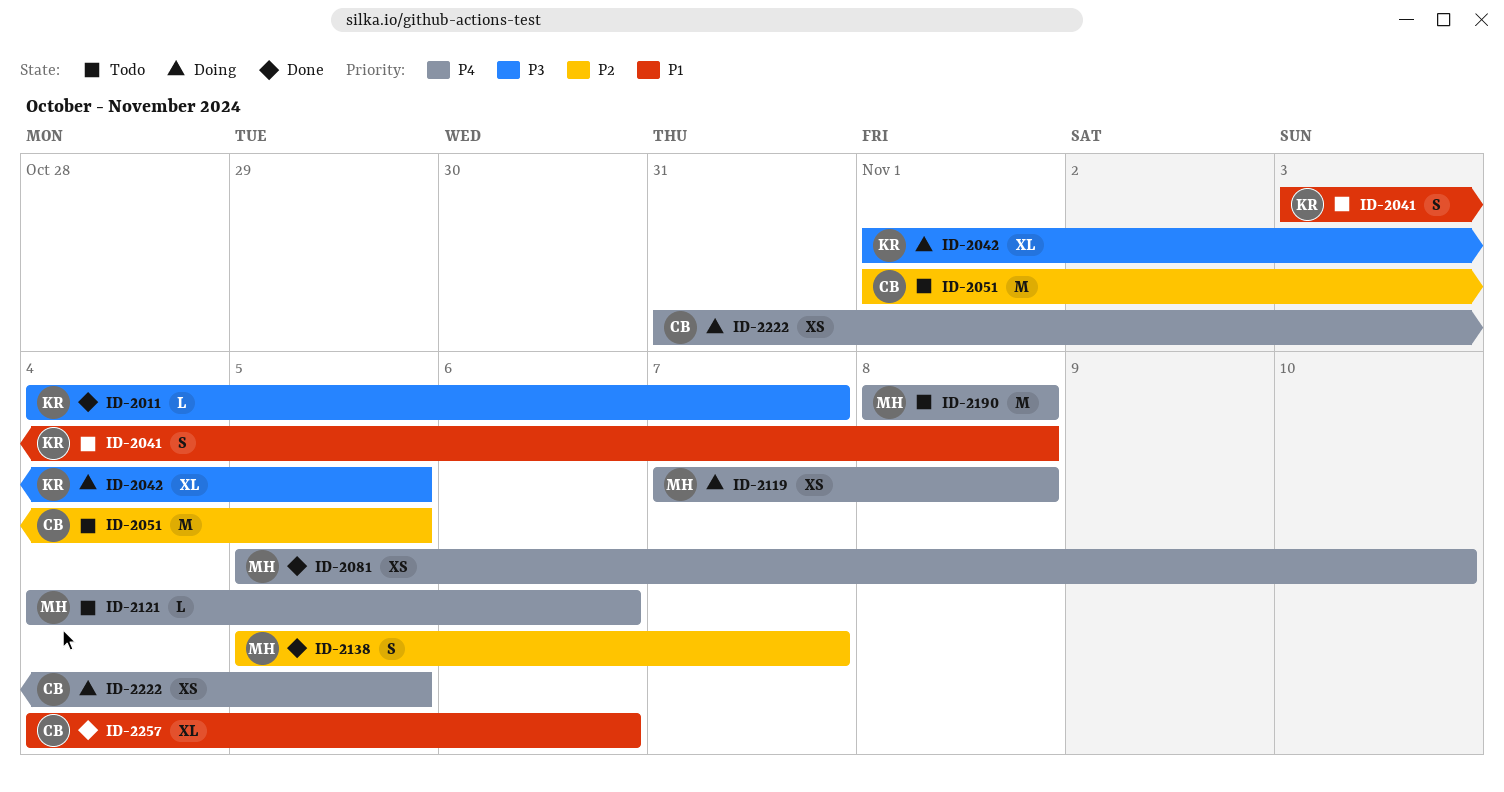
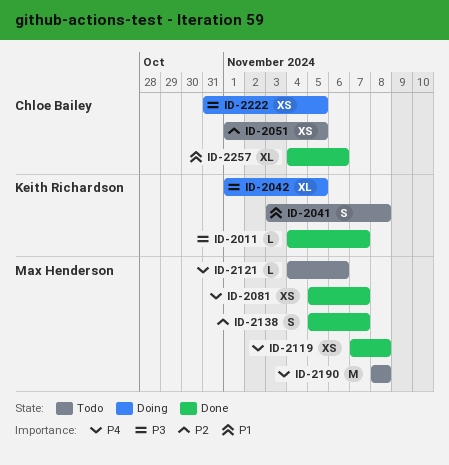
ID-2051, estimate: M -> XS
ID-2081, due: Nov 10 -> Nov 7
ID-2119, status: Doing -> Done
ID-2222, priority: P4 -> P3

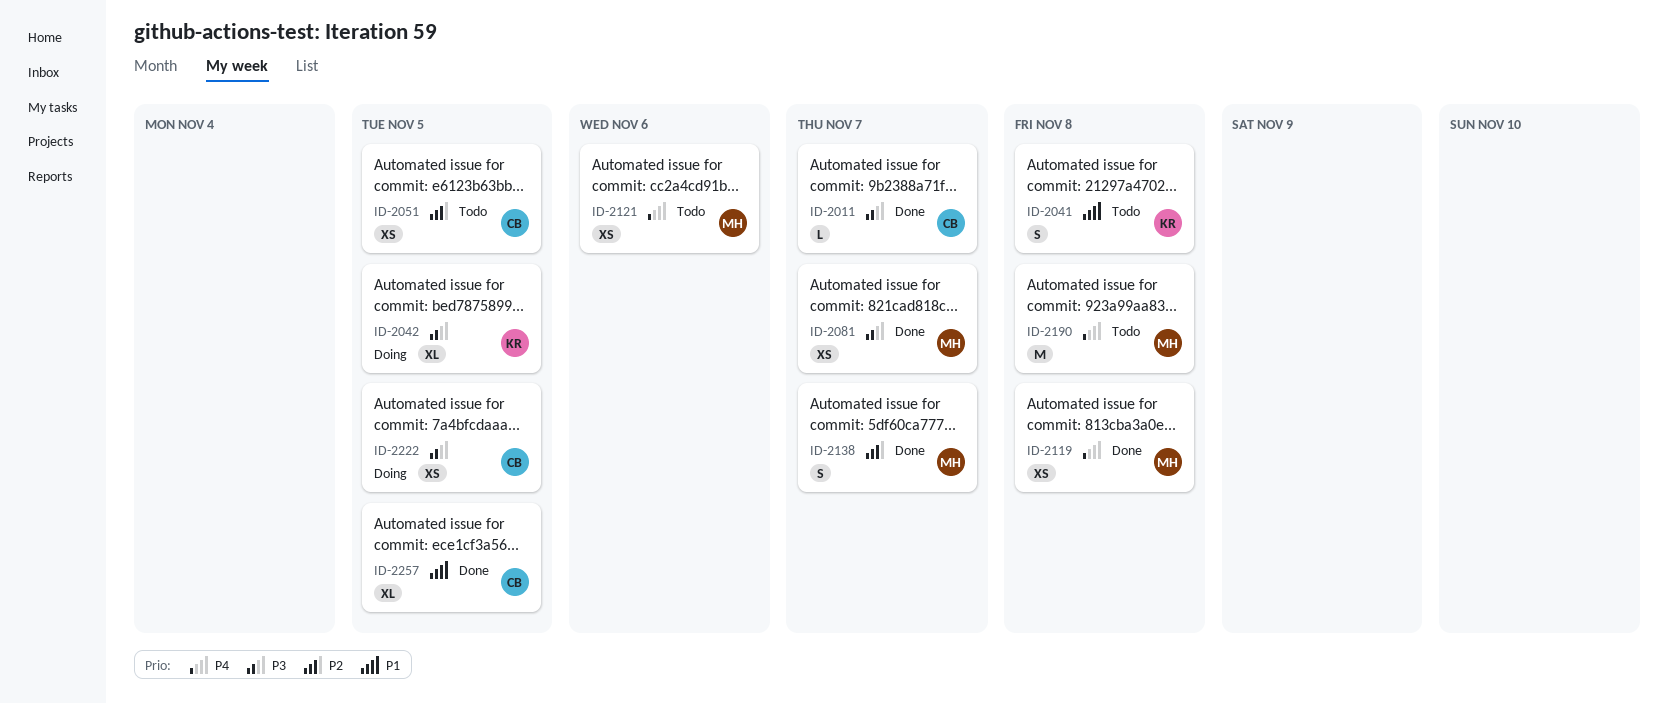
ID-2011, owner: Keith Richardson -> Chloe Bailey
ID-2081, priority: P4 -> P3
ID-2121, estimate: L -> XS
ID-2257, due: Nov 6 -> Nov 5

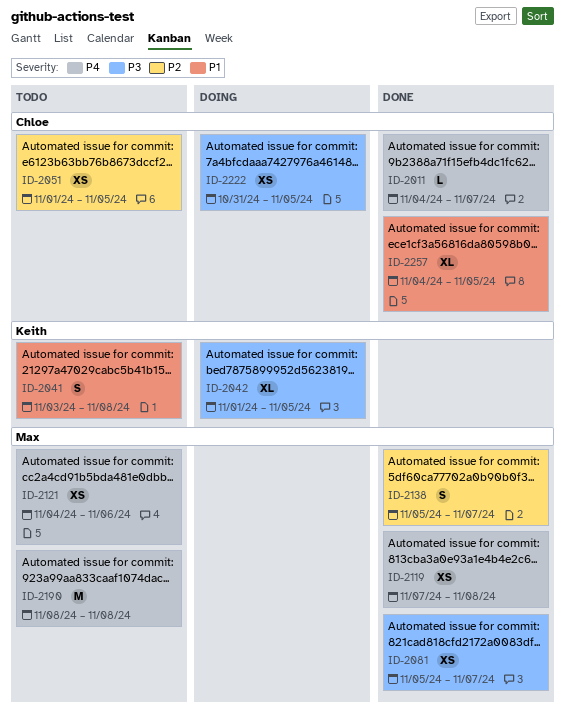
ID-2011, priority: P3 -> P4

